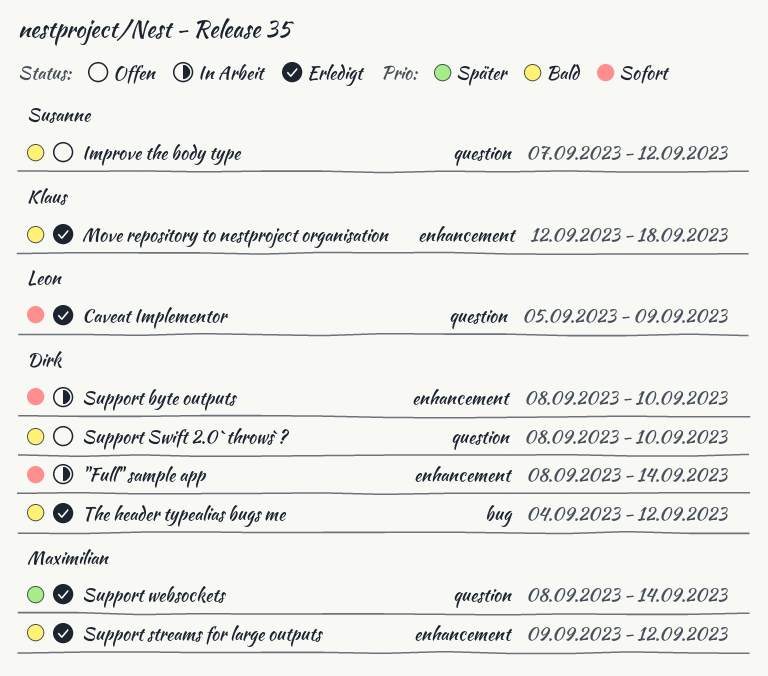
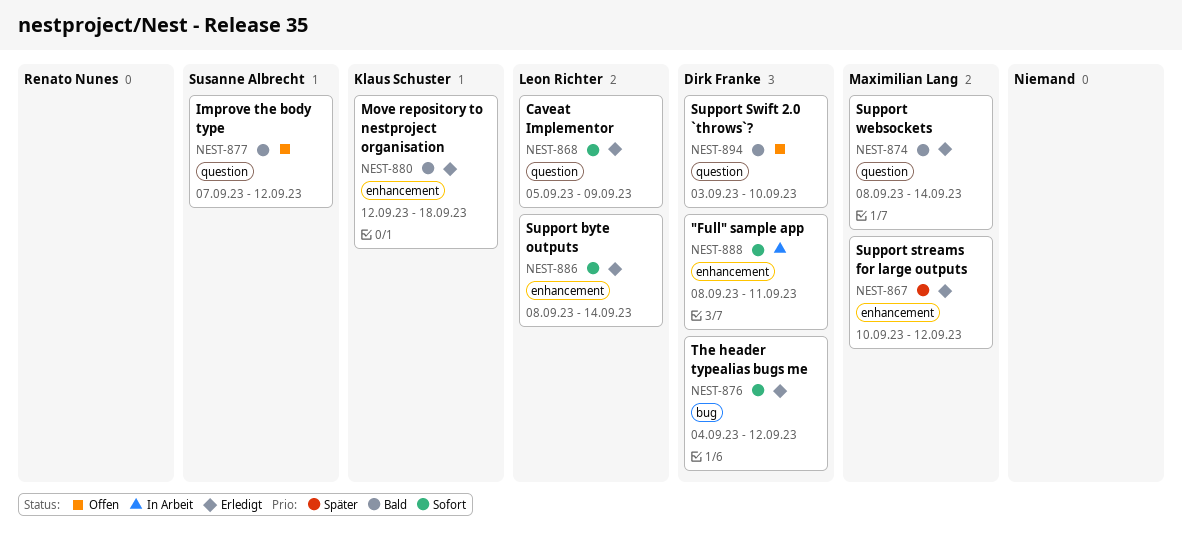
"Full" sample app, due: Sep 14 -> Sep 11
Support byte outputs, status: In Arbeit -> Erledigt
Support byte outputs, owner: Dirk Franke -> Leon Richter
Support byte outputs, due: Sep 10 -> Sep 14
Support streams for large outputs, priority: Bald -> Später
Support streams for large outputs, start: Sep 9 -> Sep 10
Support Swift 2.0 `throws`?, start: Sep 8 -> Sep 3
Support websockets, priority: Später -> Bald
The header typealias bugs me, priority: Bald -> Sofort

